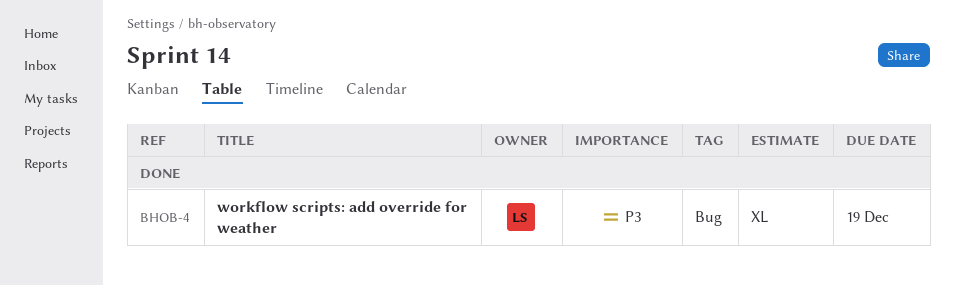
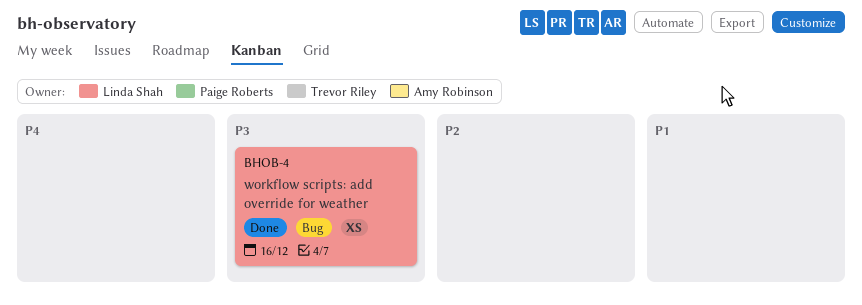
BHOB-4, estimate: XL -> XS
BHOB-4, due: Dec 19 -> Dec 16

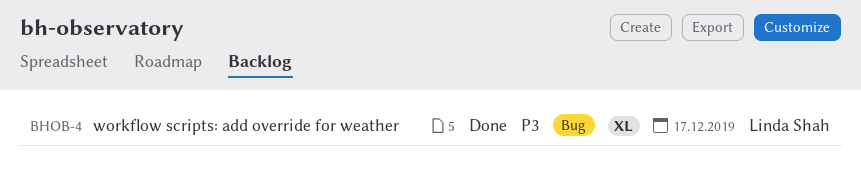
BHOB-4, estimate: XS -> XL
BHOB-4, due: Dec 16 -> Dec 17

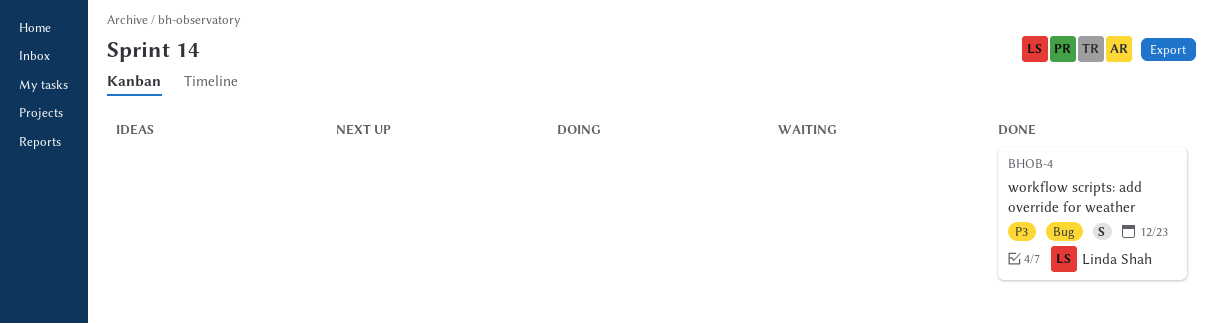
BHOB-4, estimate: XL -> S
BHOB-4, due: Dec 17 -> Dec 23

